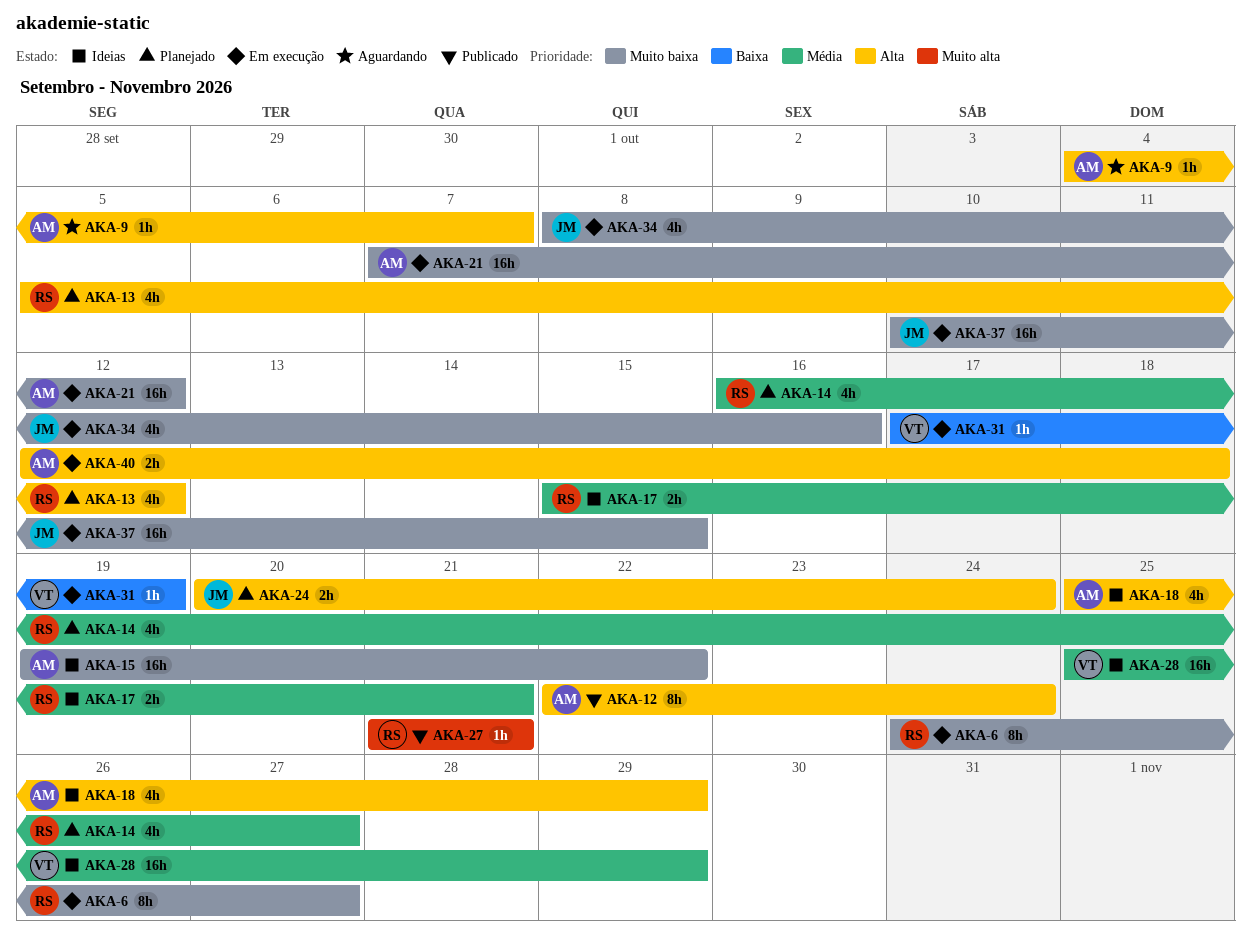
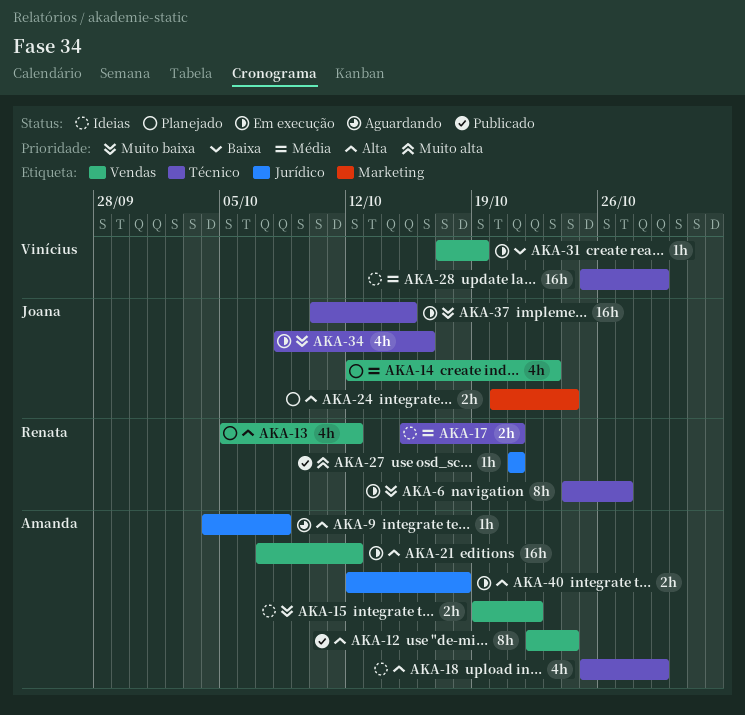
AKA-9, due: Oct 7 -> Oct 8
AKA-14, owner: Renata -> Joana
AKA-14, start: Oct 16 -> Oct 12
AKA-14, due: Oct 27 -> Oct 23
AKA-15, estimate: 16h -> 2h
AKA-21, priority: Muito baixa -> Alta

